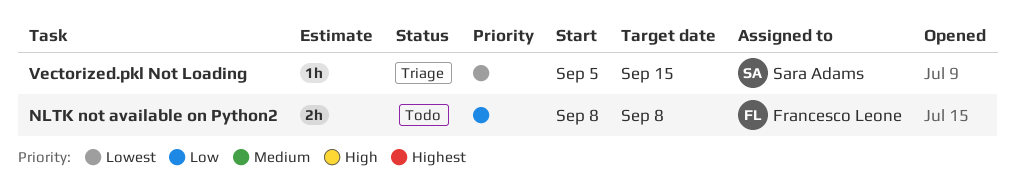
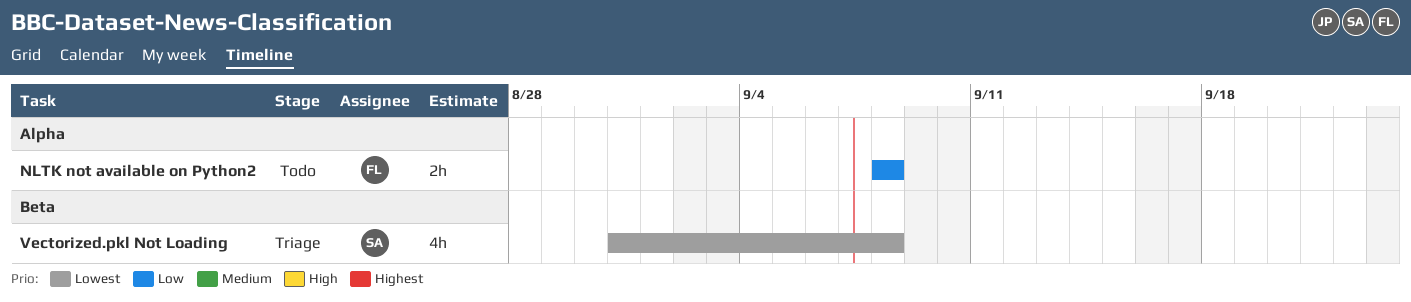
Vectorized.pkl Not Loading, estimate: 1h -> 4h
Vectorized.pkl Not Loading, start: Sep 5 -> Aug 31
Vectorized.pkl Not Loading, due: Sep 15 -> Sep 8

